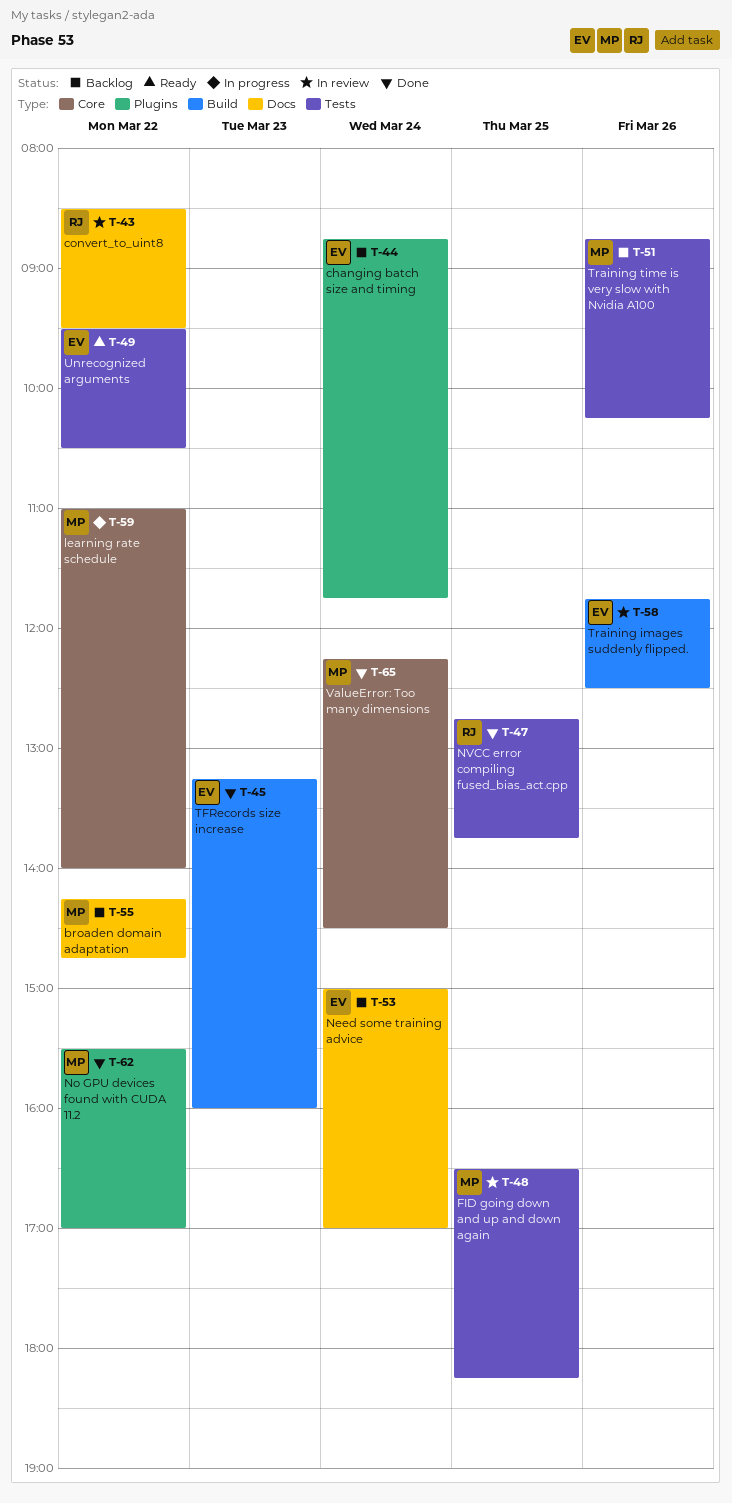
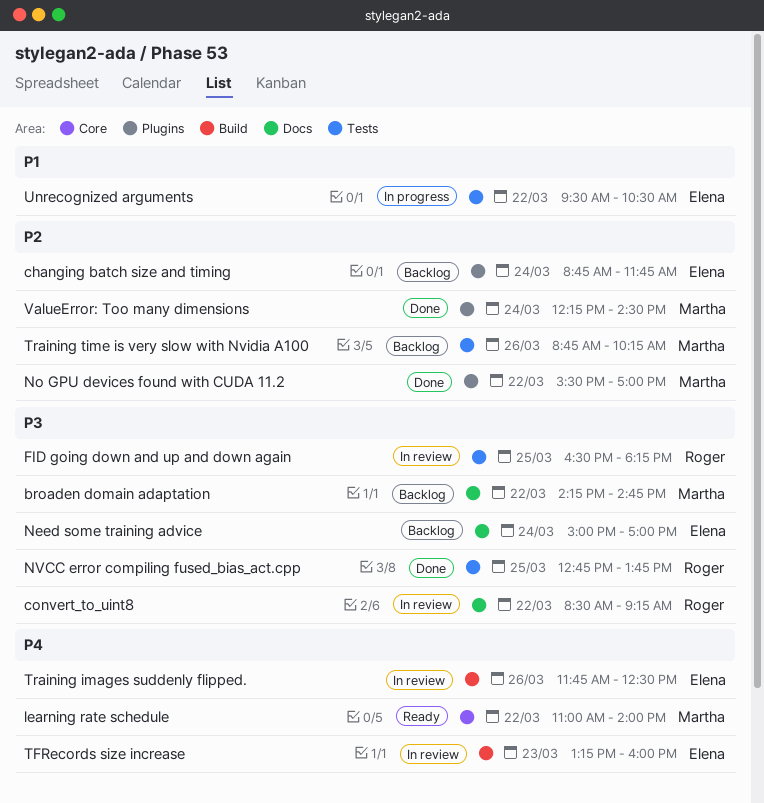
convert_to_uint8, ends: 09:30 -> 09:15
FID going down and up and down again, owner: Martha -> Roger
learning rate schedule, status: In progress -> Ready
TFRecords size increase, status: Done -> In review
Unrecognized arguments, status: Ready -> In progress
ValueError: Too many dimensions, label: Core -> Plugins

